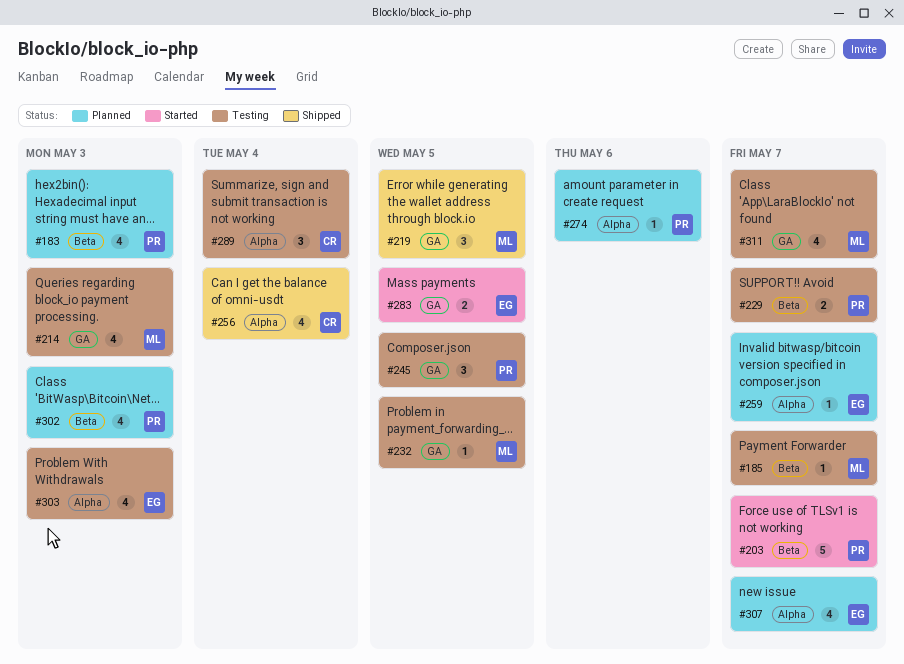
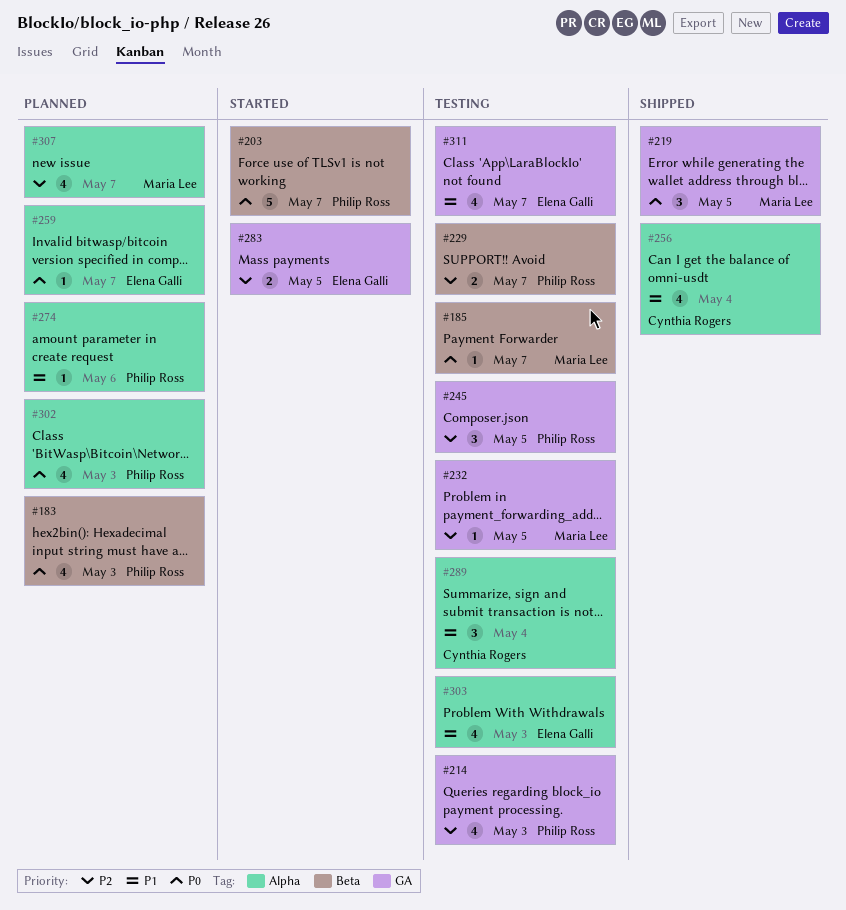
#214, owner: Maria Lee -> Philip Ross
#302, label: Beta -> Alpha
#307, owner: Elena Galli -> Maria Lee
#311, owner: Maria Lee -> Elena Galli

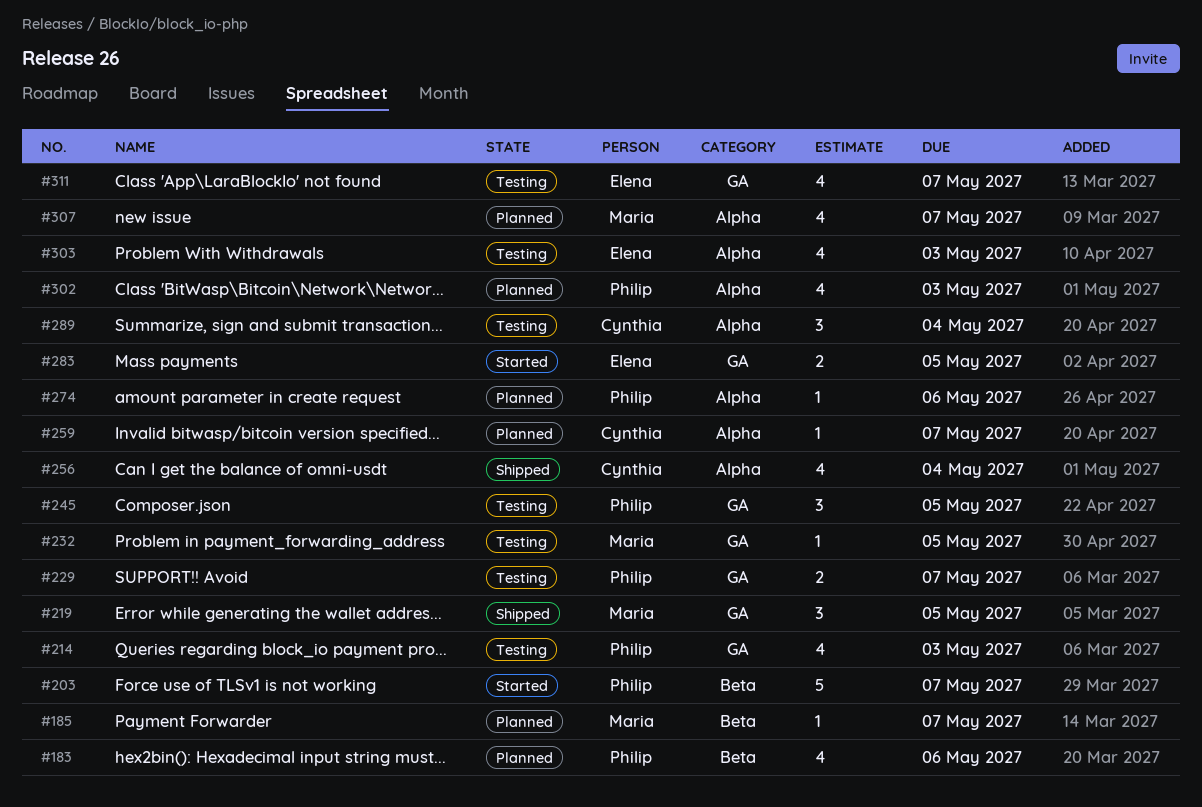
#183, due: May 3 -> May 6
#185, status: Testing -> Planned
#229, label: Beta -> GA
#259, owner: Elena Galli -> Cynthia Rogers

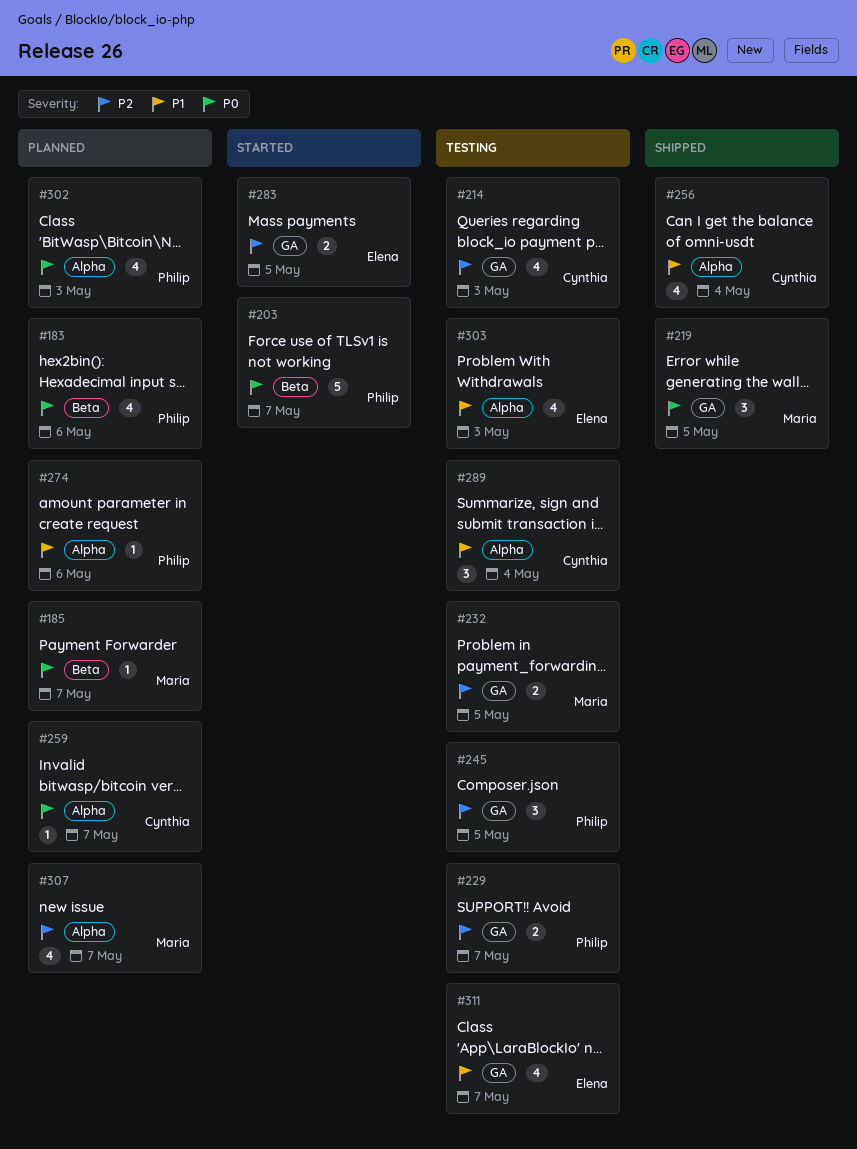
#214, owner: Philip -> Cynthia
#232, estimate: 1 -> 2

